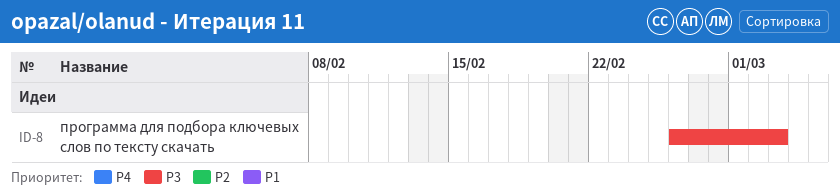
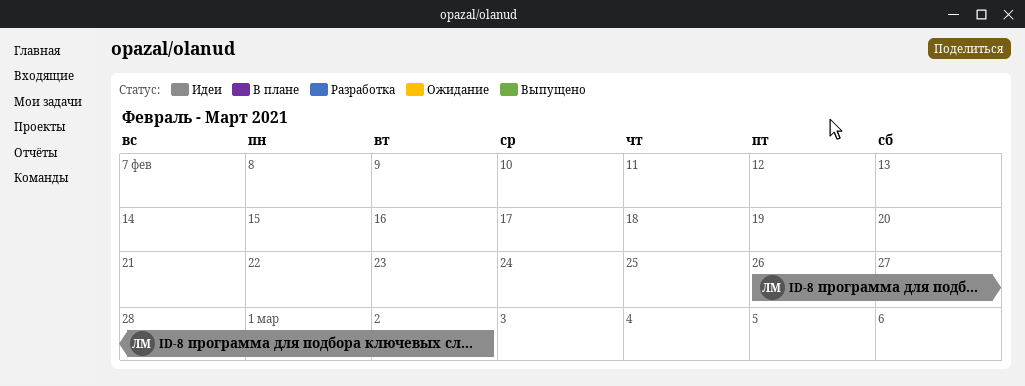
ID-8, due: Mar 3 -> Mar 2

